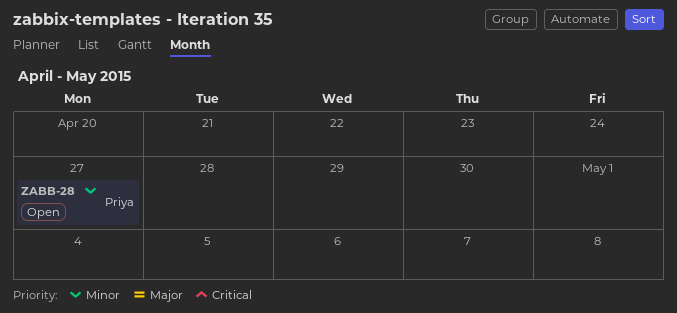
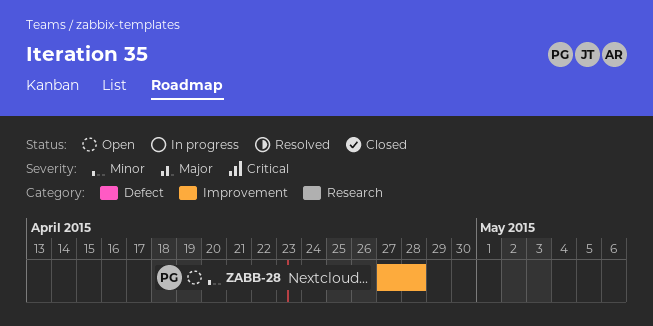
ZABB-28, due: Apr 27 -> Apr 28

